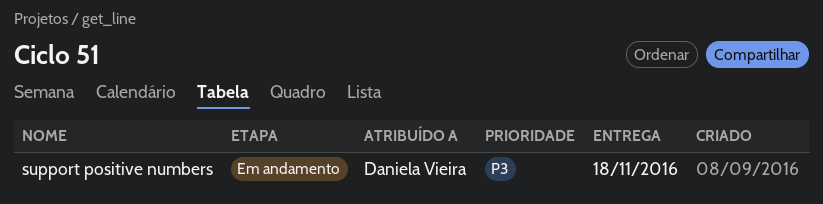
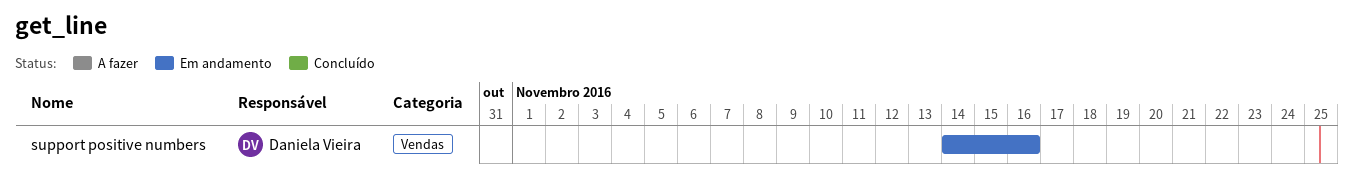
support positive numbers, due: Nov 18 -> Nov 16

